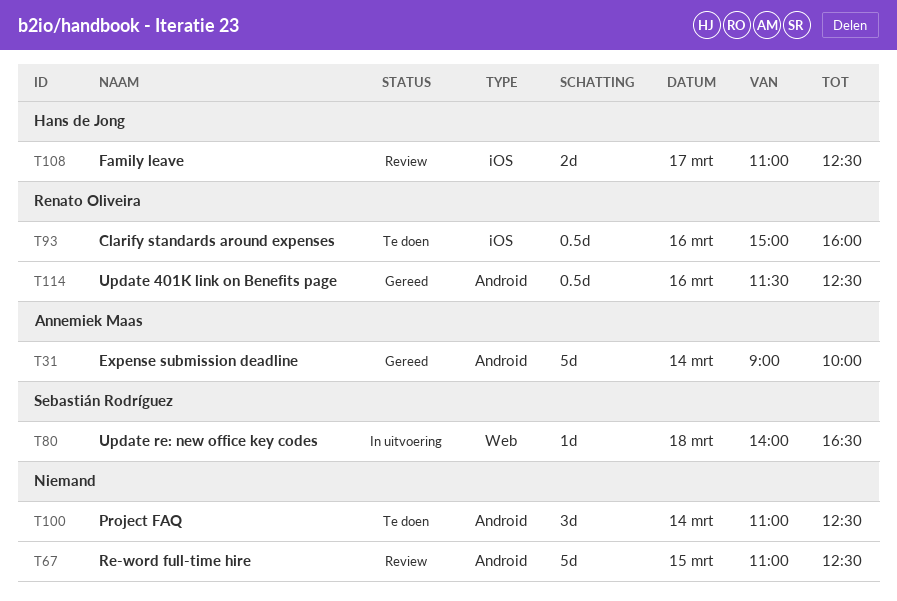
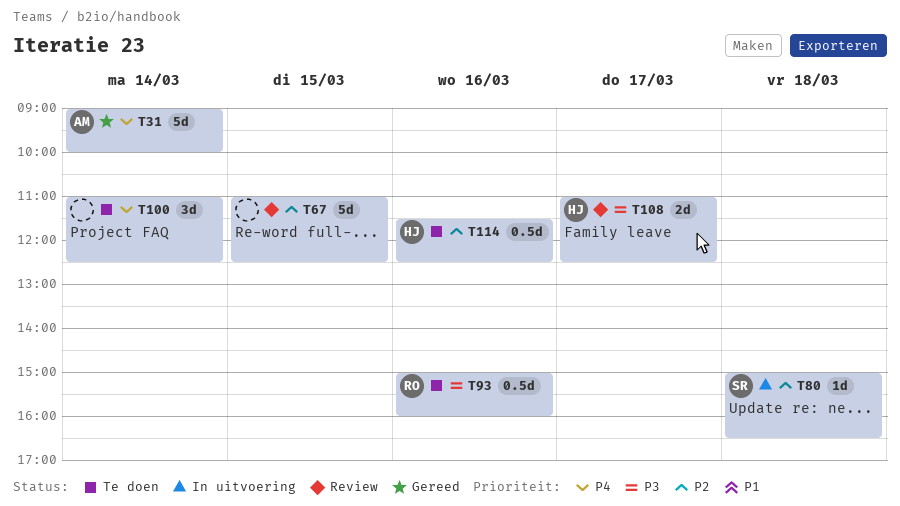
T80, begins: 14:00 -> 15:00
T114, status: Gereed -> Te doen
T114, owner: Renato Oliveira -> Hans de Jong

